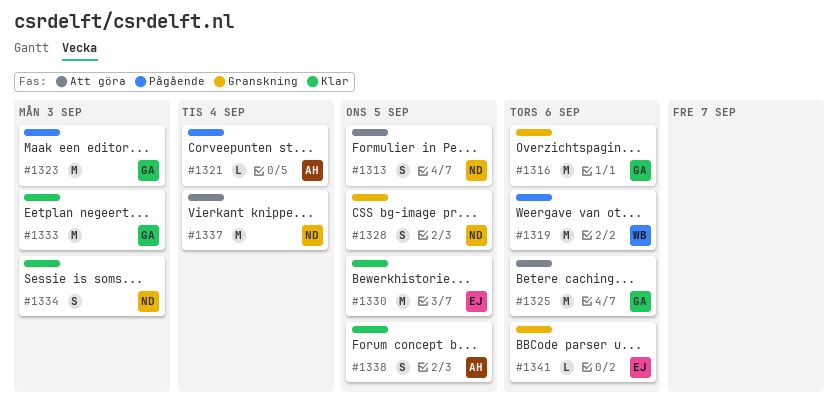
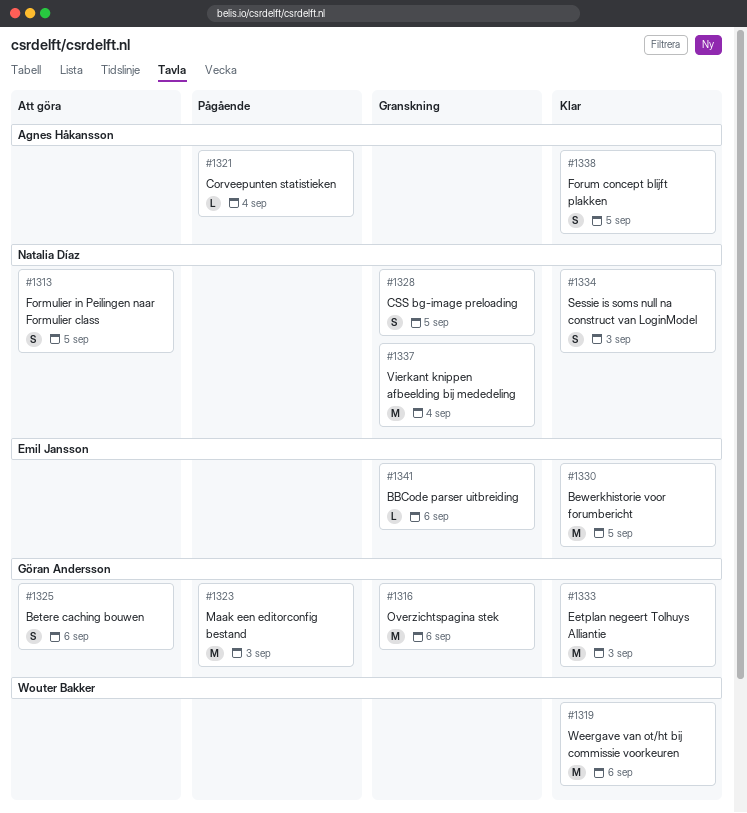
#1319, status: Pågående -> Klar
#1325, estimate: M -> S
#1337, status: Att göra -> Granskning

